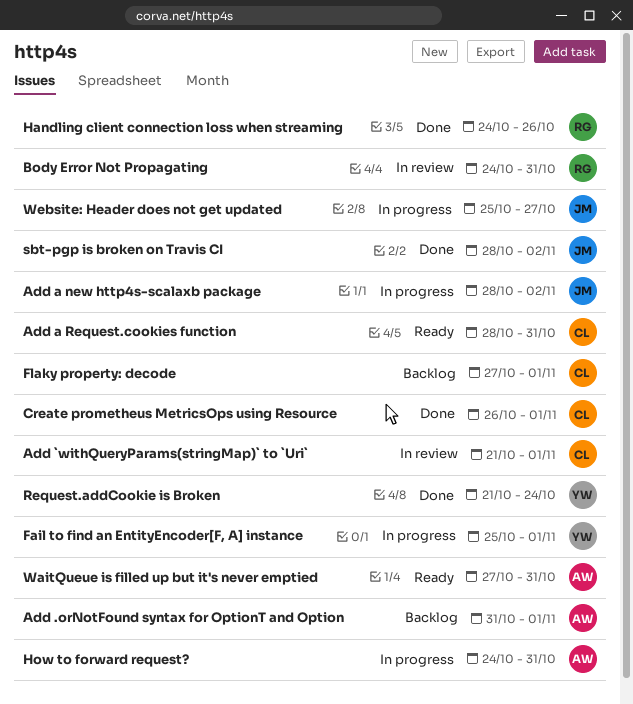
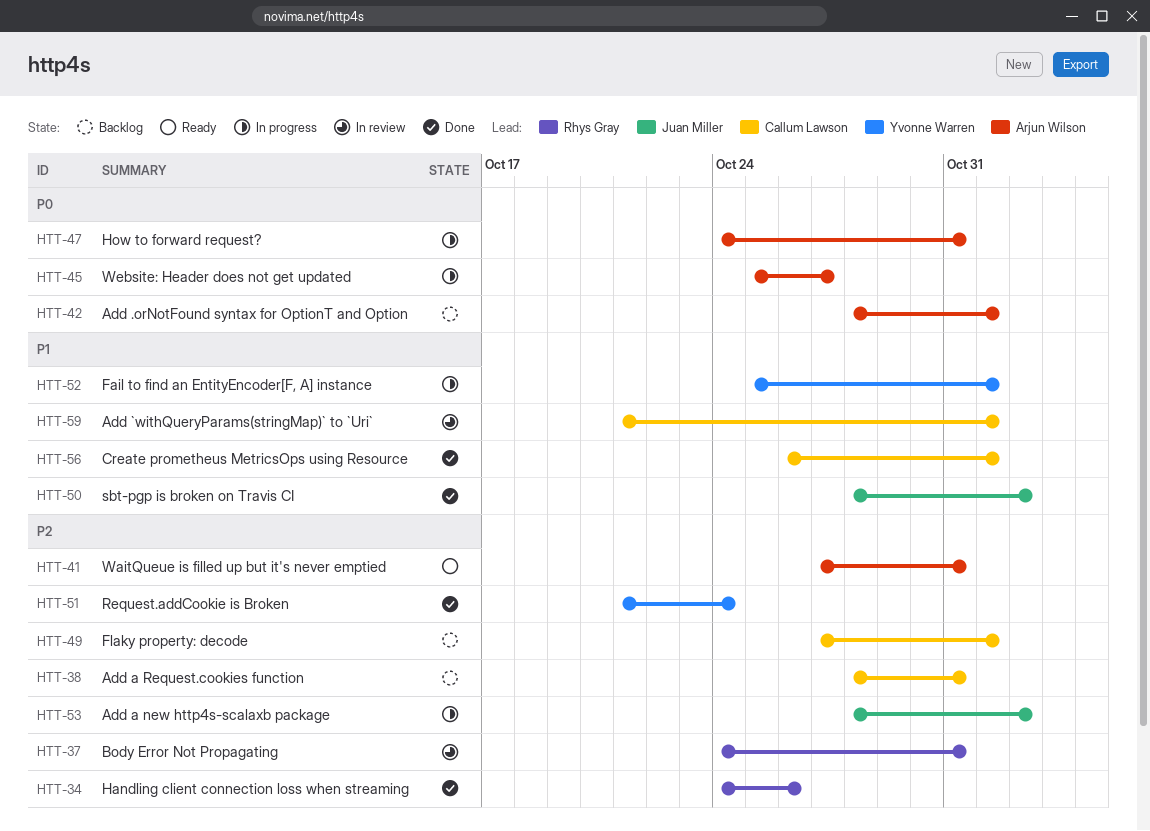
Add .orNotFound syntax for OptionT and Option, start: Oct 31 -> Oct 28
Add a Request.cookies function, status: Ready -> Backlog
Website: Header does not get updated, owner: Juan Miller -> Arjun Wilson

